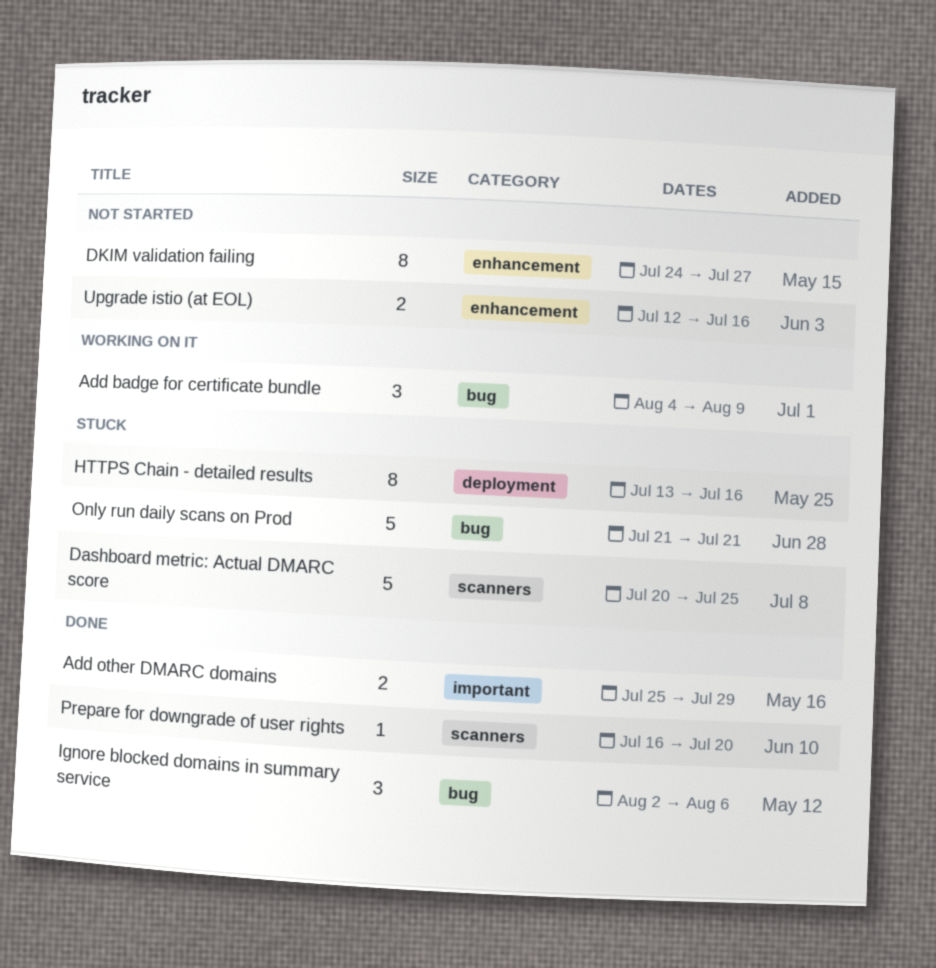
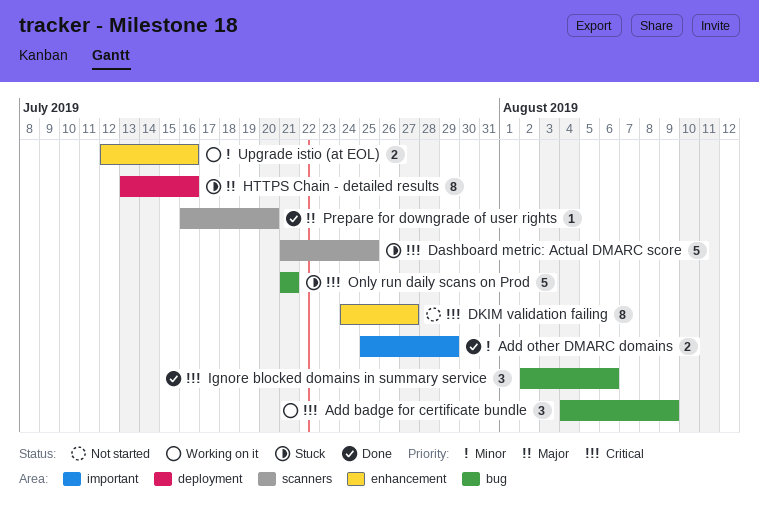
Dashboard metric: Actual DMARC score, start: Jul 20 -> Jul 21
Upgrade istio (at EOL), status: Not started -> Working on it

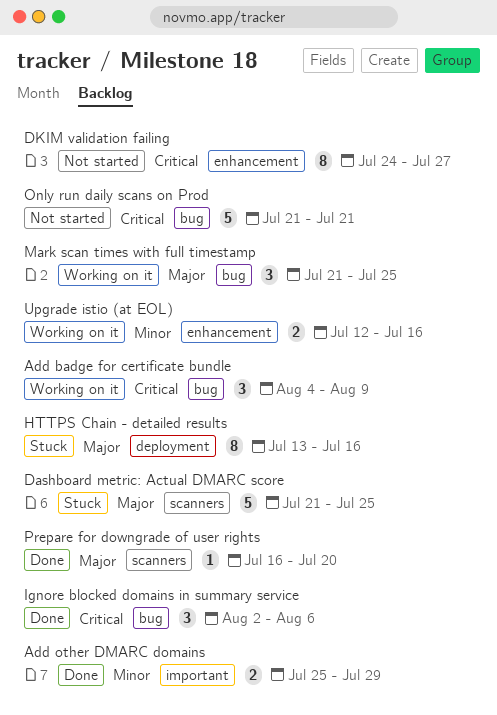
Dashboard metric: Actual DMARC score, priority: Critical -> Major
Mark scan times with full timestamp: none -> present
Only run daily scans on Prod, status: Stuck -> Not started

